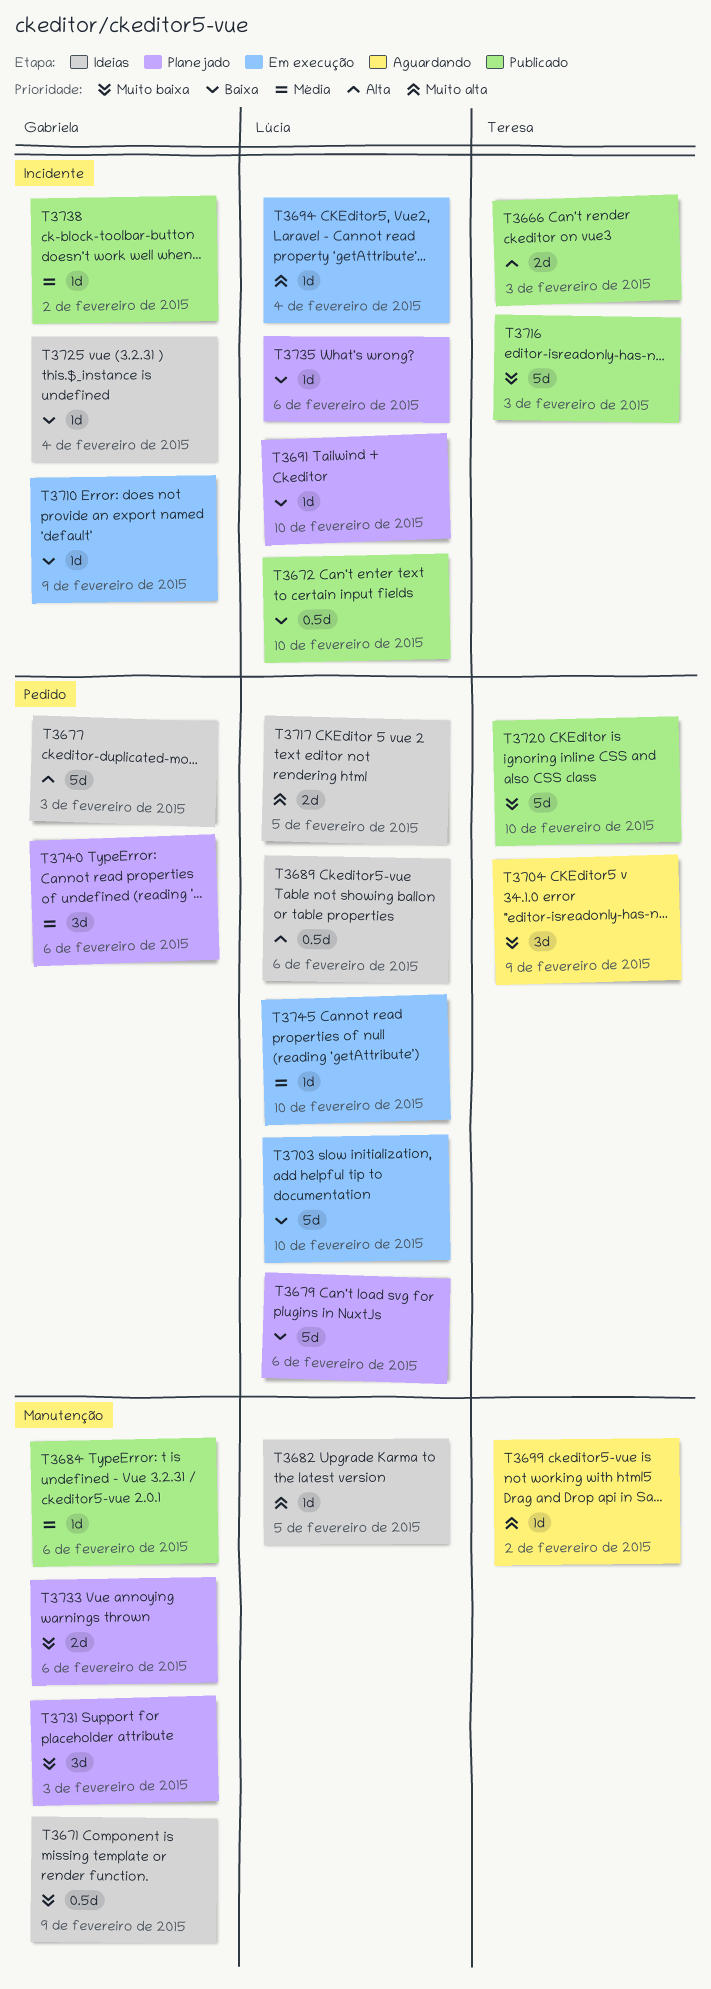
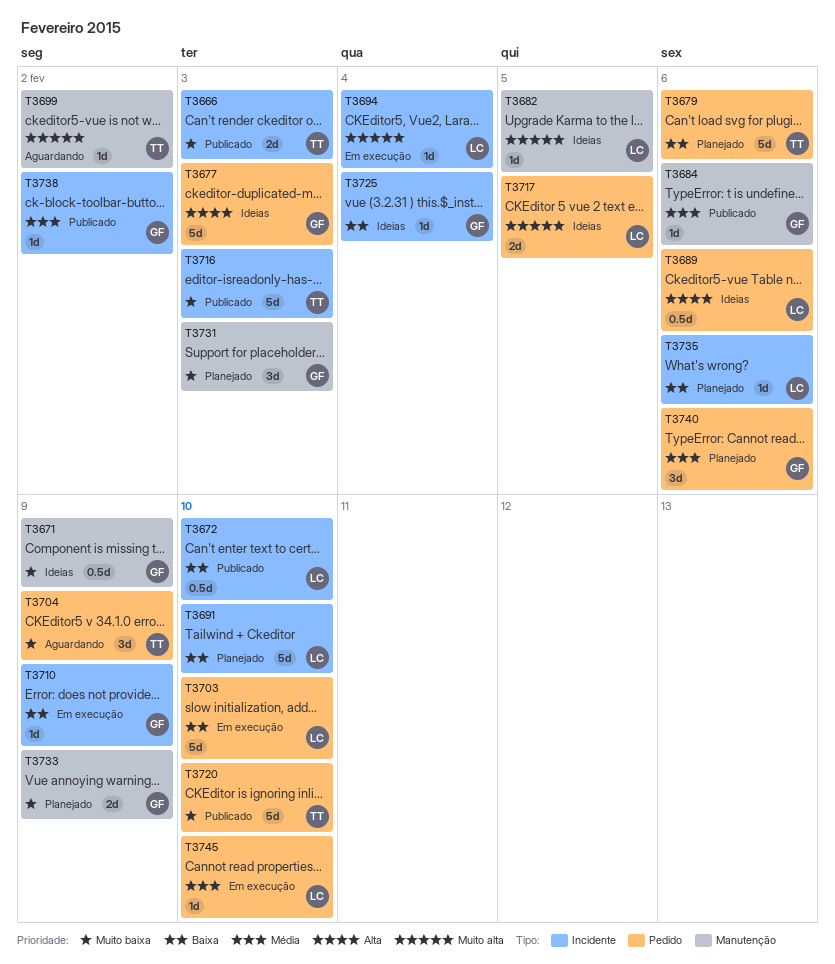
T3666, priority: Alta -> Muito baixa
T3679, owner: Lúcia -> Teresa
T3691, estimate: 1d -> 5d
T3733, due: Feb 6 -> Feb 9

